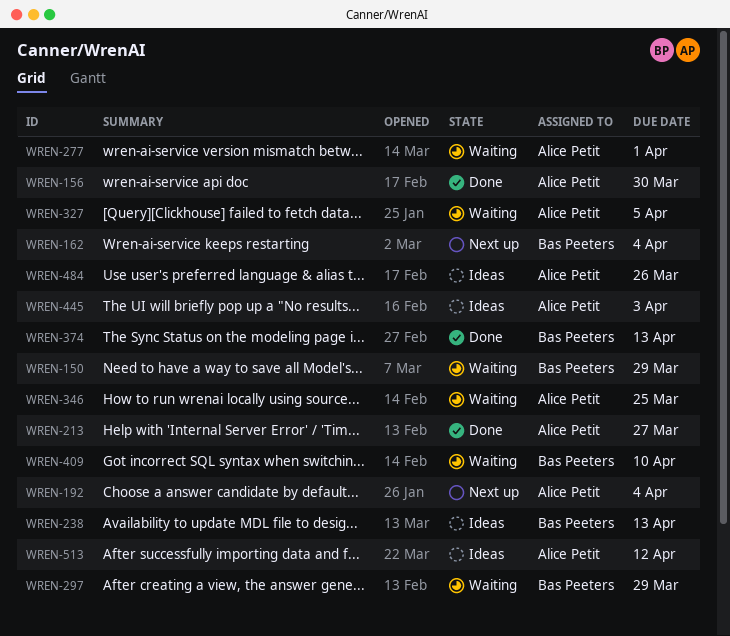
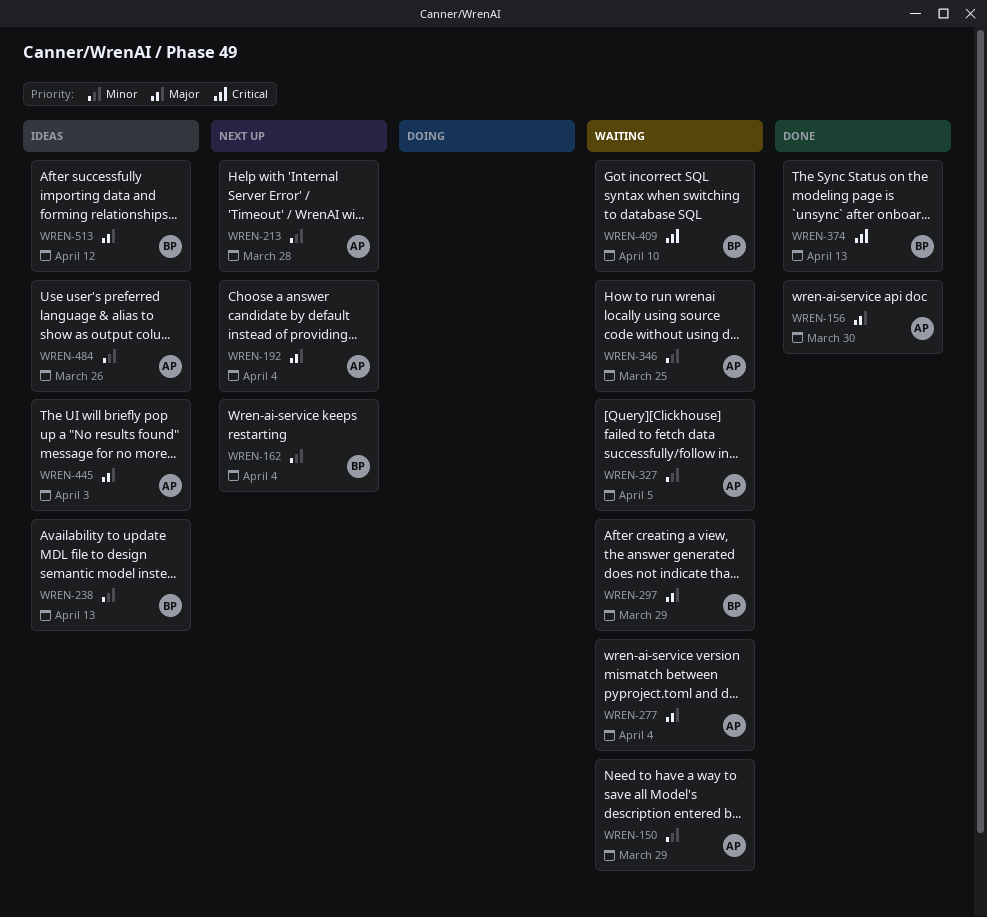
WREN-150, owner: Bas Peeters -> Alice Petit
WREN-213, status: Done -> Next up
WREN-213, due: Mar 27 -> Mar 28
WREN-277, due: Apr 1 -> Apr 4
WREN-513, owner: Alice Petit -> Bas Peeters

